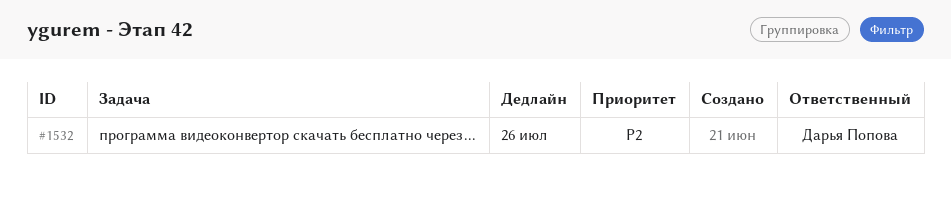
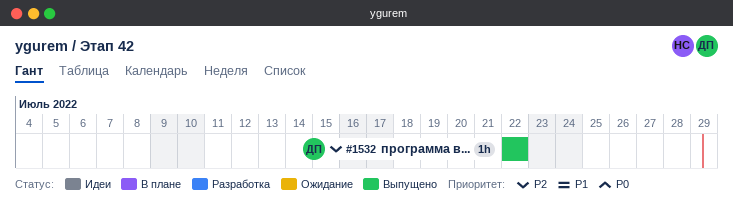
#1532, due: Jul 26 -> Jul 22

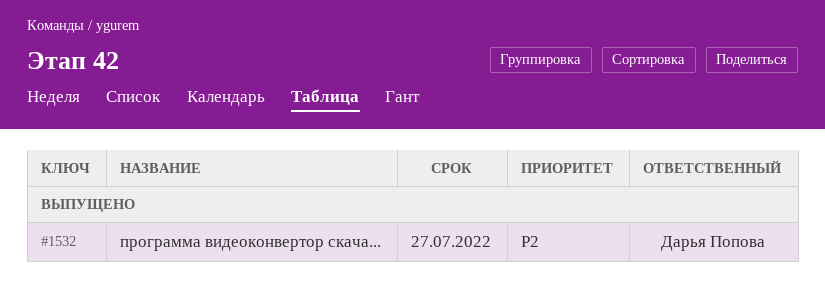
#1532, due: Jul 22 -> Jul 27

